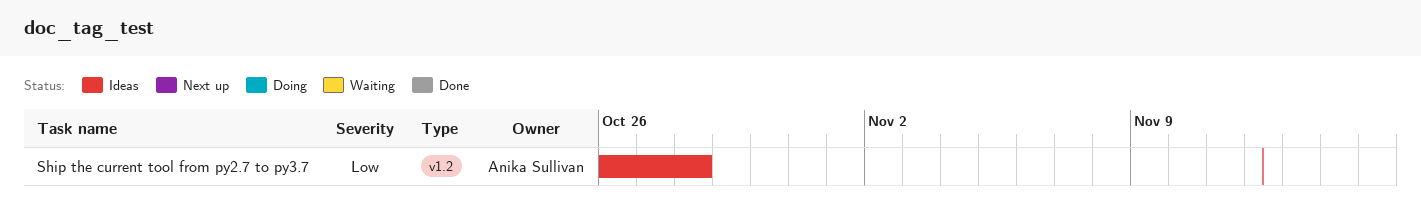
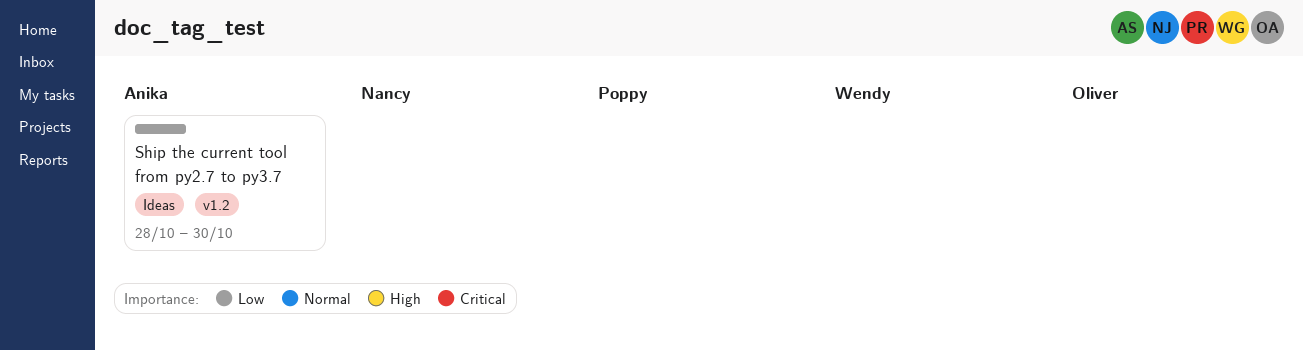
Ship the current tool from py2.7 to py3.7, start: Oct 26 -> Oct 28
Ship the current tool from py2.7 to py3.7, due: Oct 28 -> Oct 30

